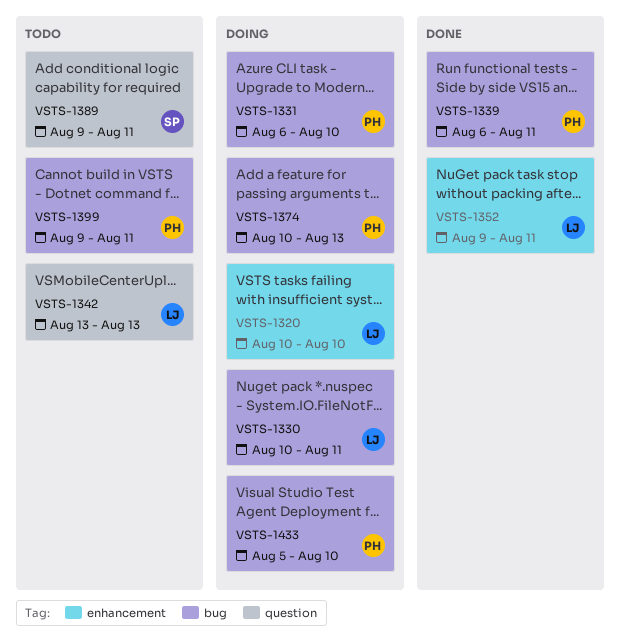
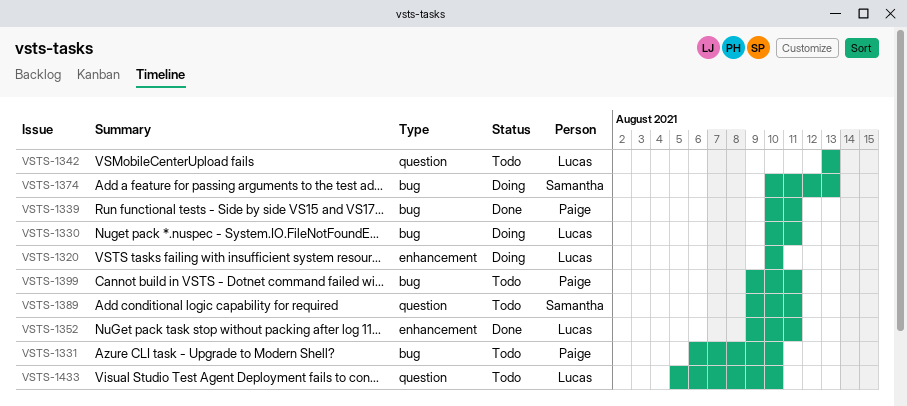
VSTS-1331, status: Doing -> Todo
VSTS-1339, start: Aug 6 -> Aug 10
VSTS-1374, owner: Paige -> Samantha
VSTS-1433, status: Doing -> Todo
VSTS-1433, owner: Paige -> Lucas
VSTS-1433, label: bug -> question

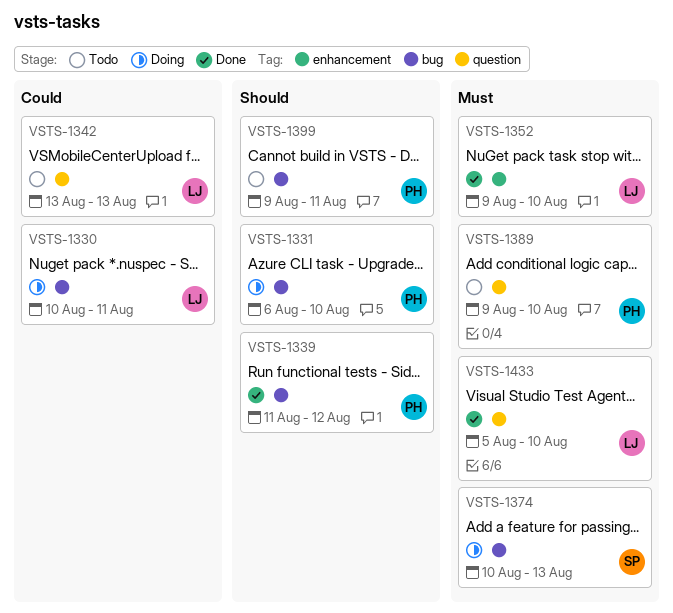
VSTS-1320: present -> none
VSTS-1331, status: Todo -> Doing
VSTS-1339, start: Aug 10 -> Aug 11
VSTS-1339, due: Aug 11 -> Aug 12
VSTS-1352, due: Aug 11 -> Aug 10
VSTS-1389, owner: Samantha -> Paige
VSTS-1389, due: Aug 11 -> Aug 10
VSTS-1433, status: Todo -> Done

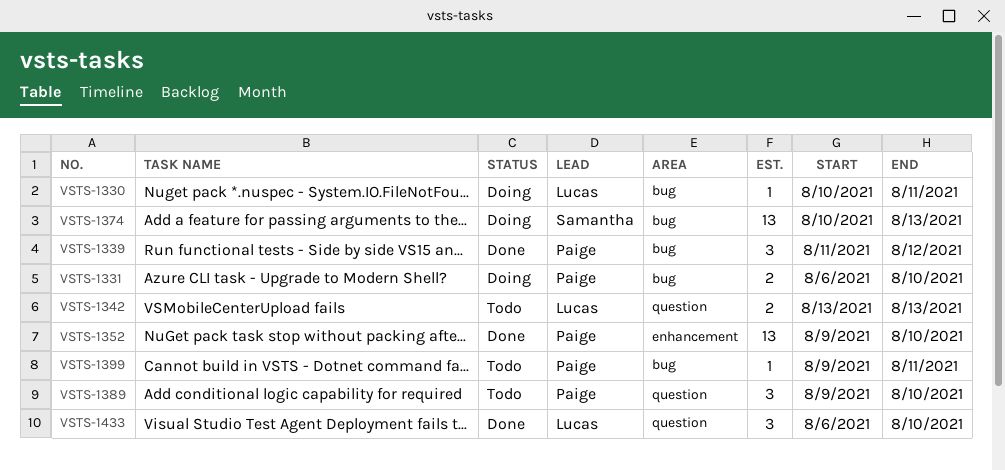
VSTS-1352, owner: Lucas -> Paige
VSTS-1433, start: Aug 5 -> Aug 6

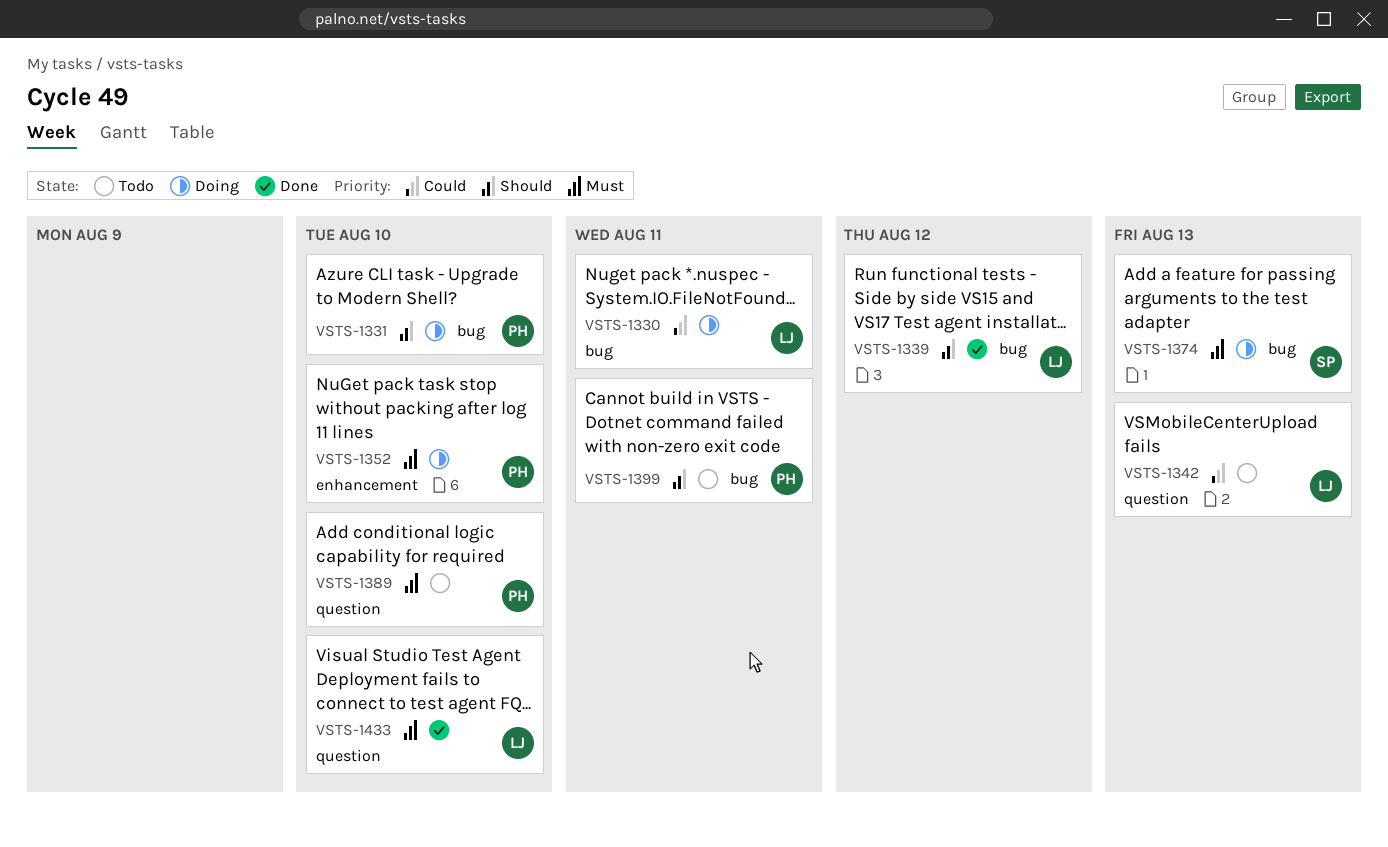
VSTS-1339, owner: Paige -> Lucas
VSTS-1352, status: Done -> Doing

